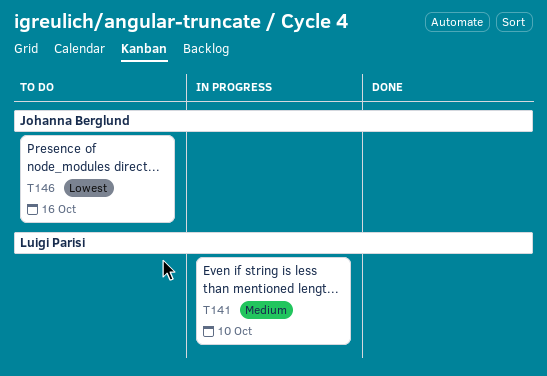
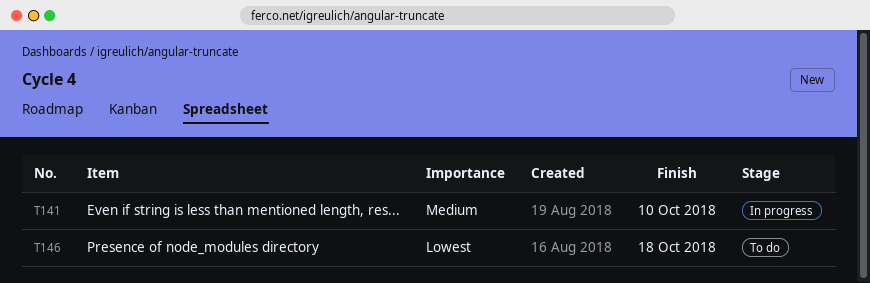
T146, due: Oct 16 -> Oct 18

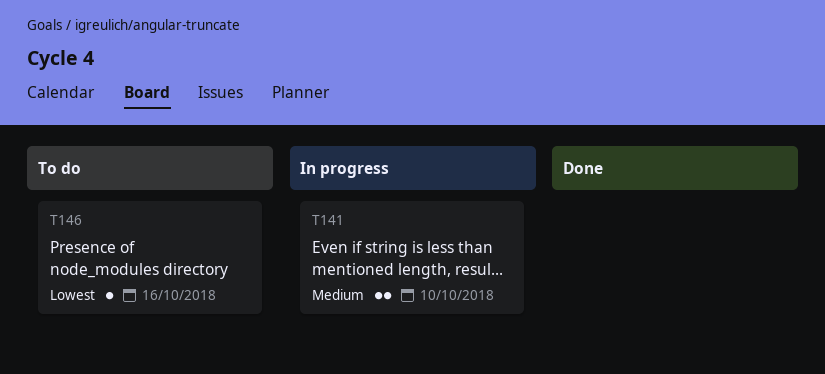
T146, due: Oct 18 -> Oct 16

